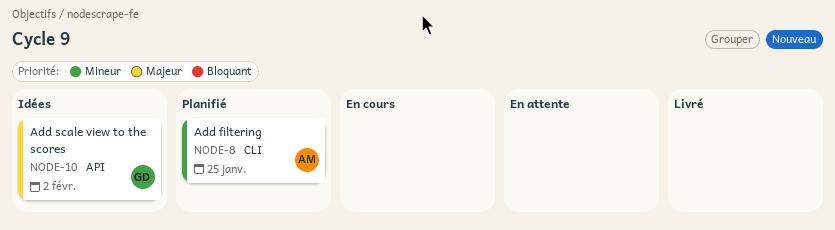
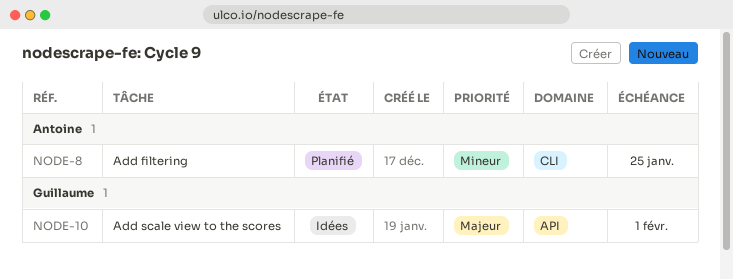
NODE-10, due: Feb 2 -> Feb 1

